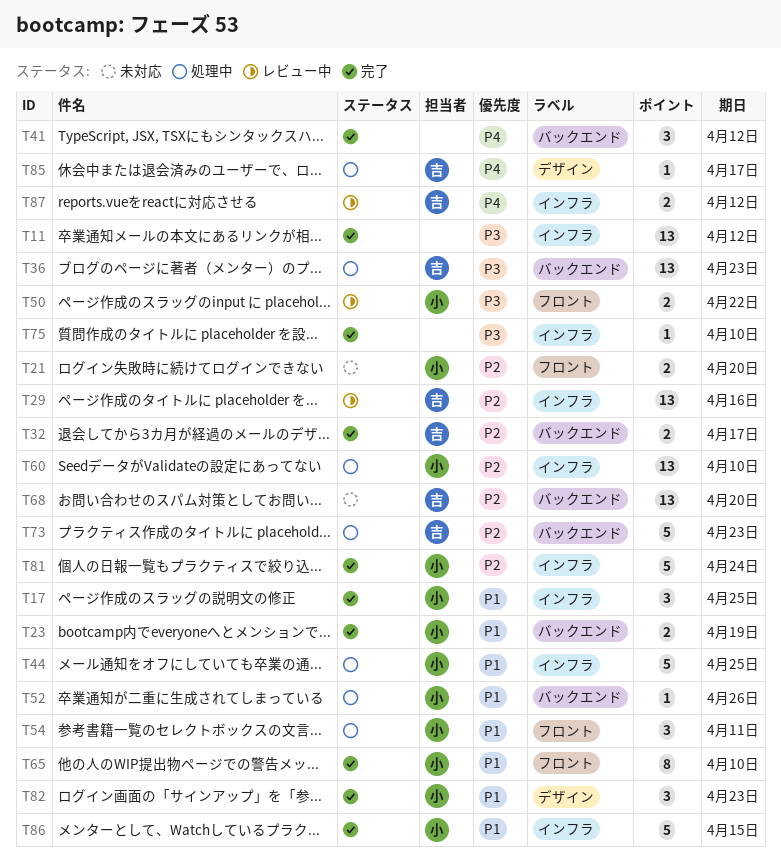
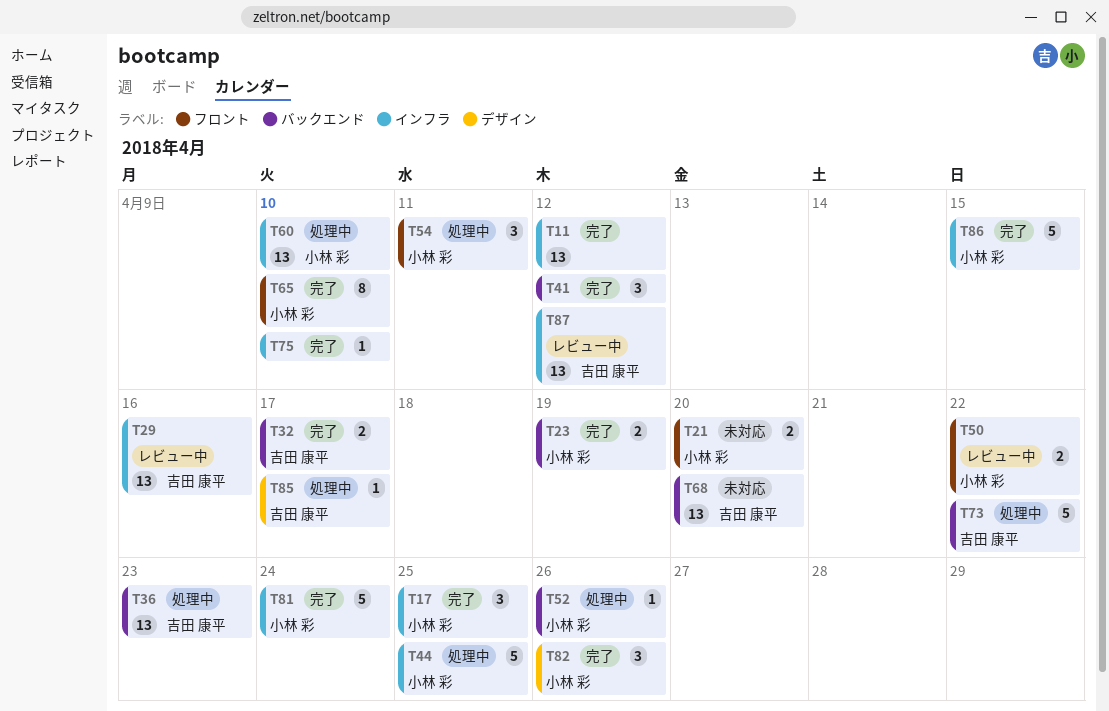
T73, due: Apr 23 -> Apr 22
T82, due: Apr 23 -> Apr 26
T87, estimate: 2 -> 13

